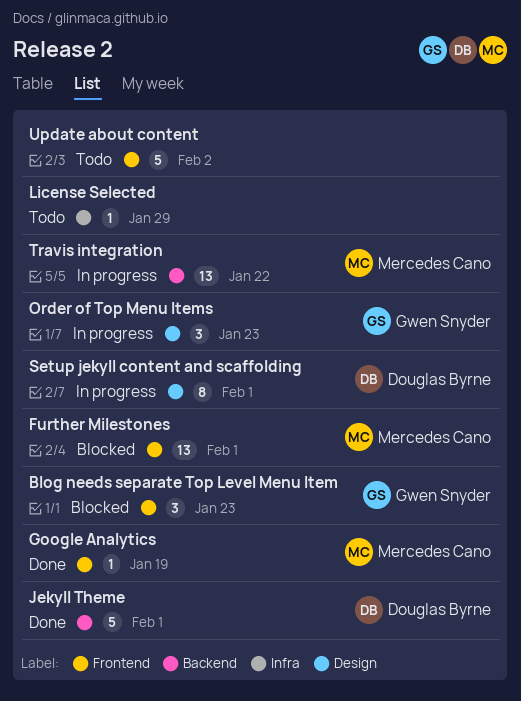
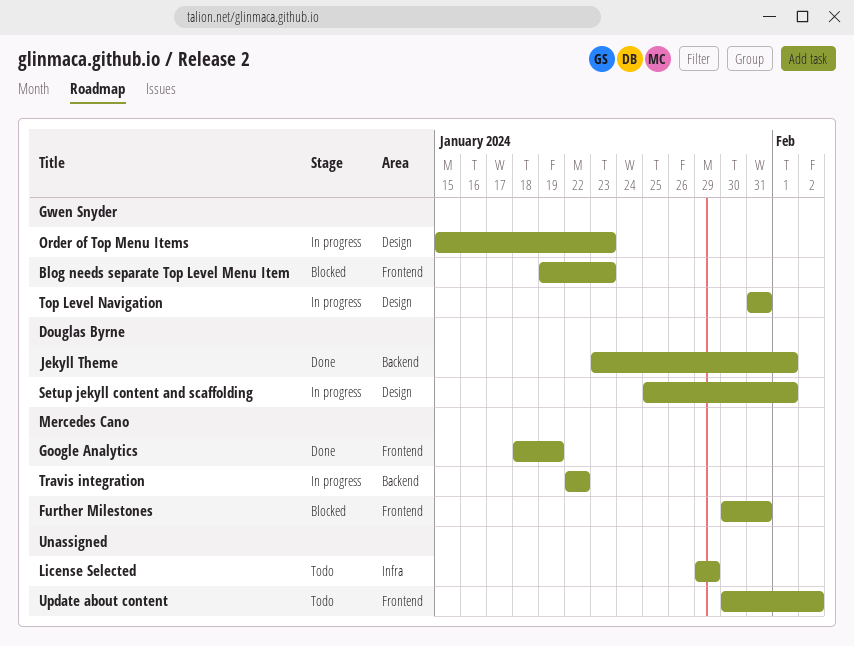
Further Milestones, due: Feb 1 -> Jan 31
Top Level Navigation: none -> present

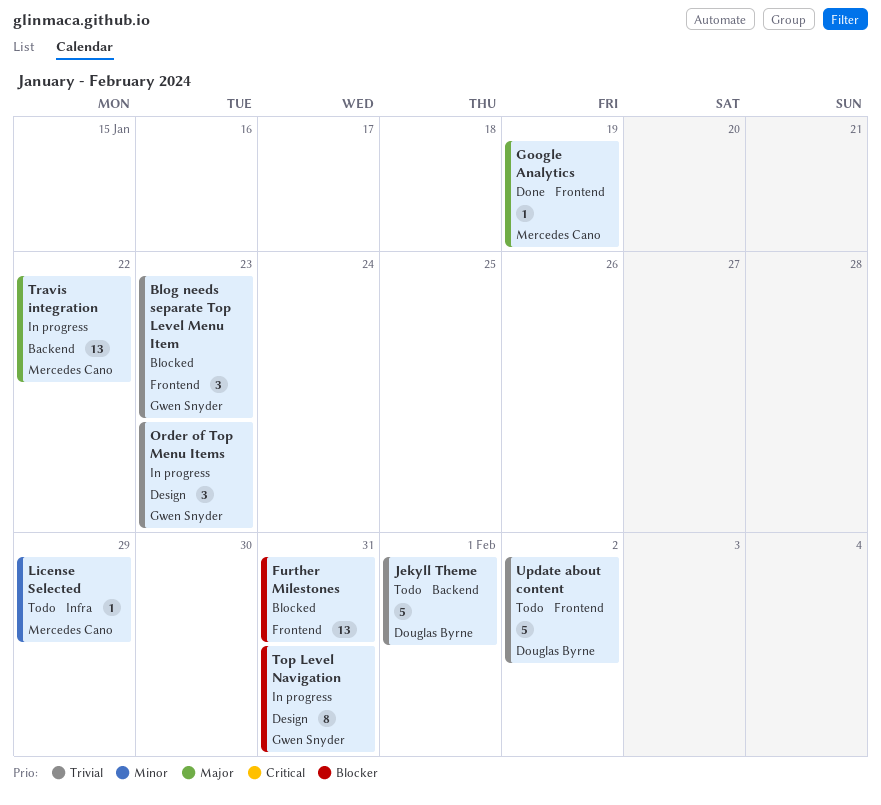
Further Milestones, owner: Mercedes Cano -> none
Jekyll Theme, status: Done -> Todo
License Selected, owner: none -> Mercedes Cano
Setup jekyll content and scaffolding: present -> none
Update about content, owner: none -> Douglas Byrne

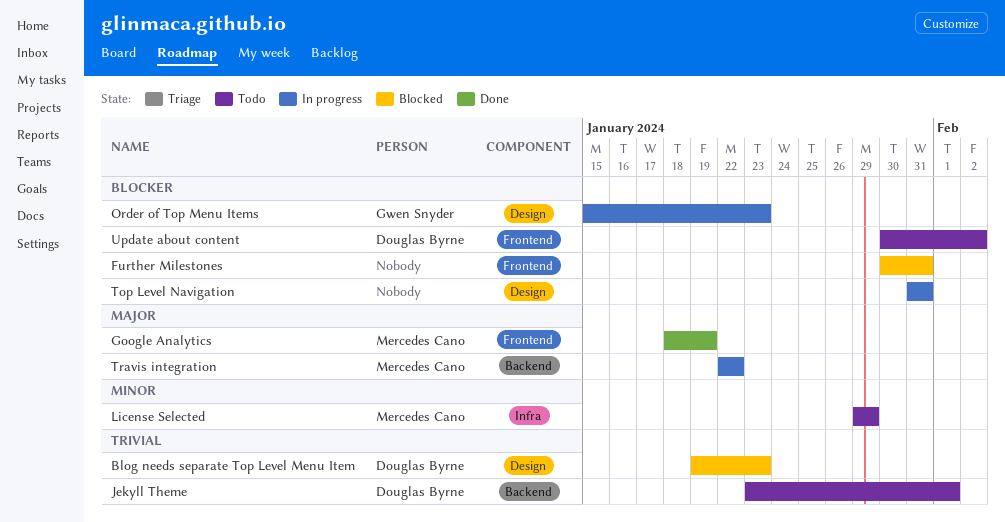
Blog needs separate Top Level Menu Item, owner: Gwen Snyder -> Douglas Byrne
Blog needs separate Top Level Menu Item, label: Frontend -> Design
Order of Top Menu Items, priority: Trivial -> Blocker
Top Level Navigation, owner: Gwen Snyder -> none
Update about content, priority: Trivial -> Blocker

